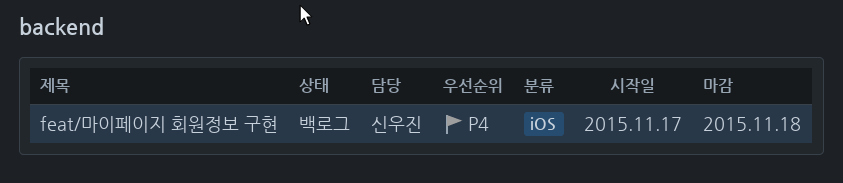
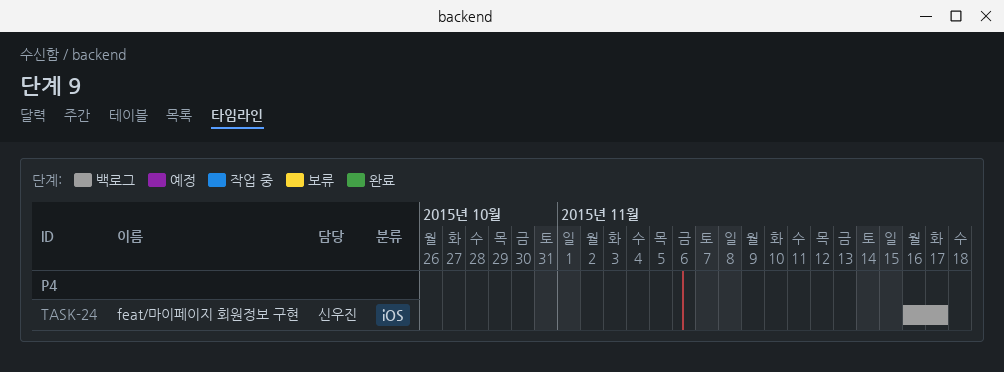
feat/마이페이지 회원정보 구현, start: Nov 17 -> Nov 16
feat/마이페이지 회원정보 구현, due: Nov 18 -> Nov 17

